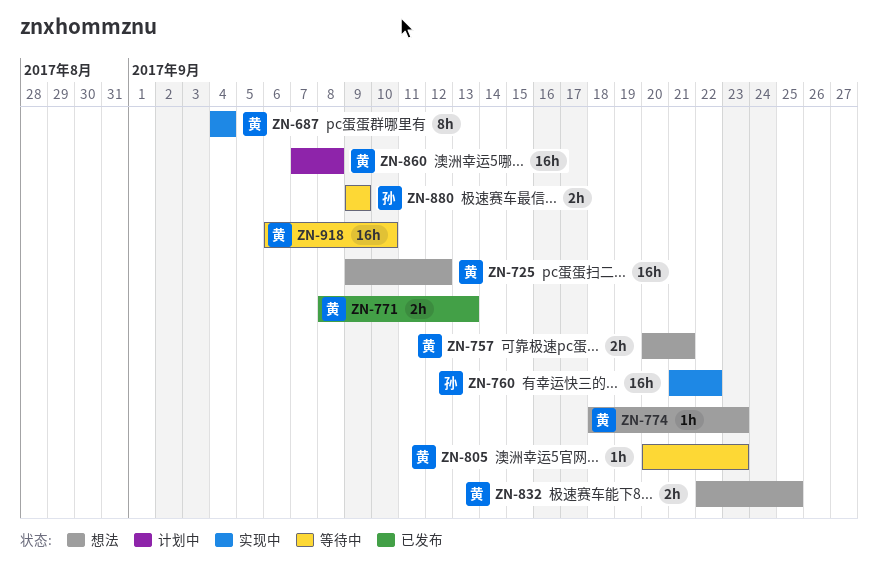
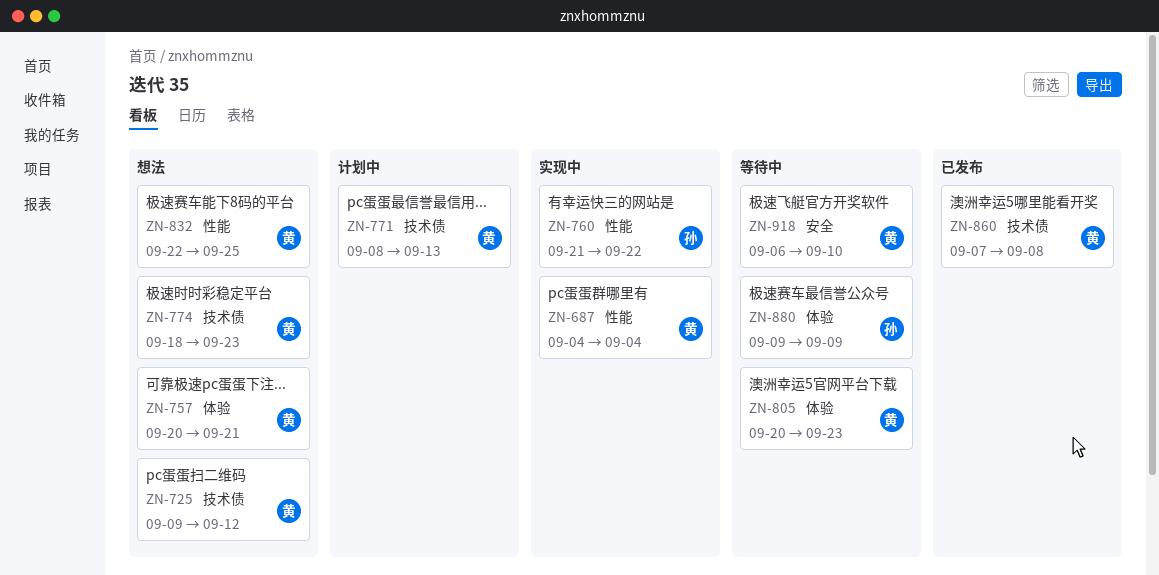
ZN-771, status: 已发布 -> 计划中
ZN-860, status: 计划中 -> 已发布

